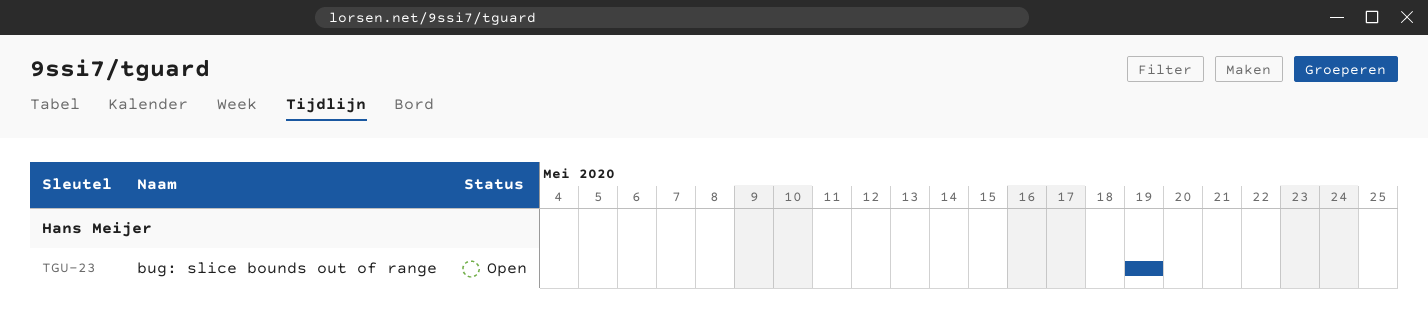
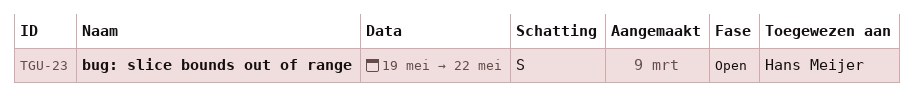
TGU-23, due: May 19 -> May 22

